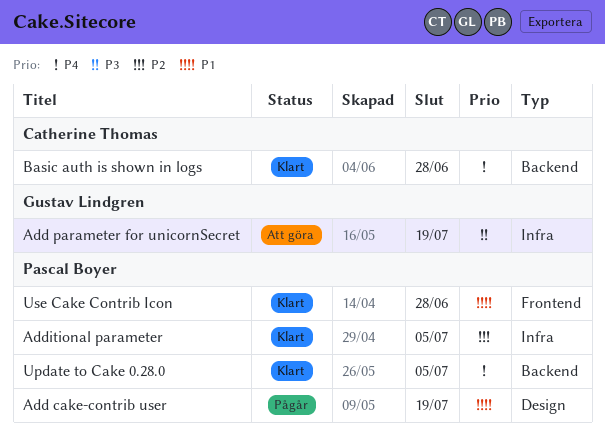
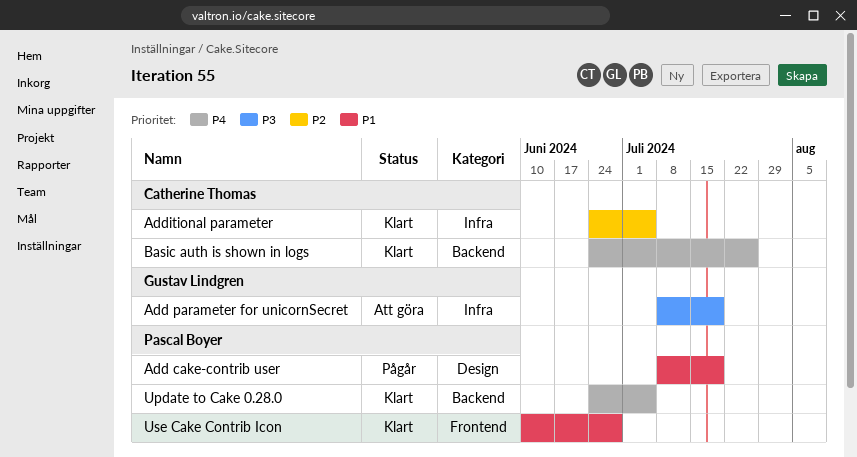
Additional parameter, owner: Pascal Boyer -> Catherine Thomas
Basic auth is shown in logs, due: Jun 28 -> Jul 26

